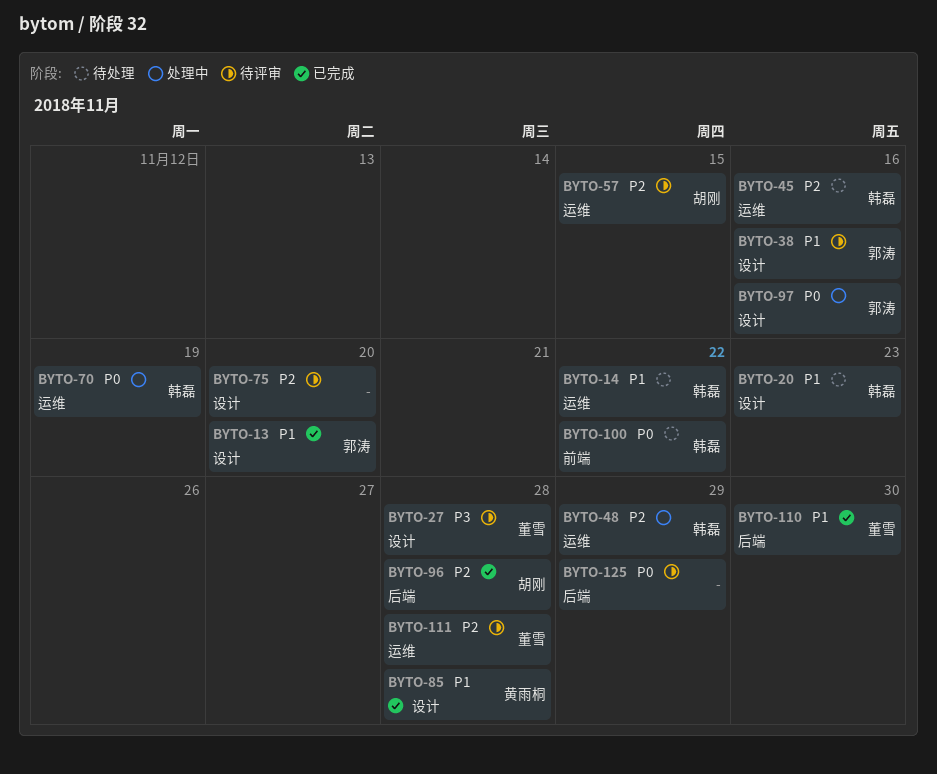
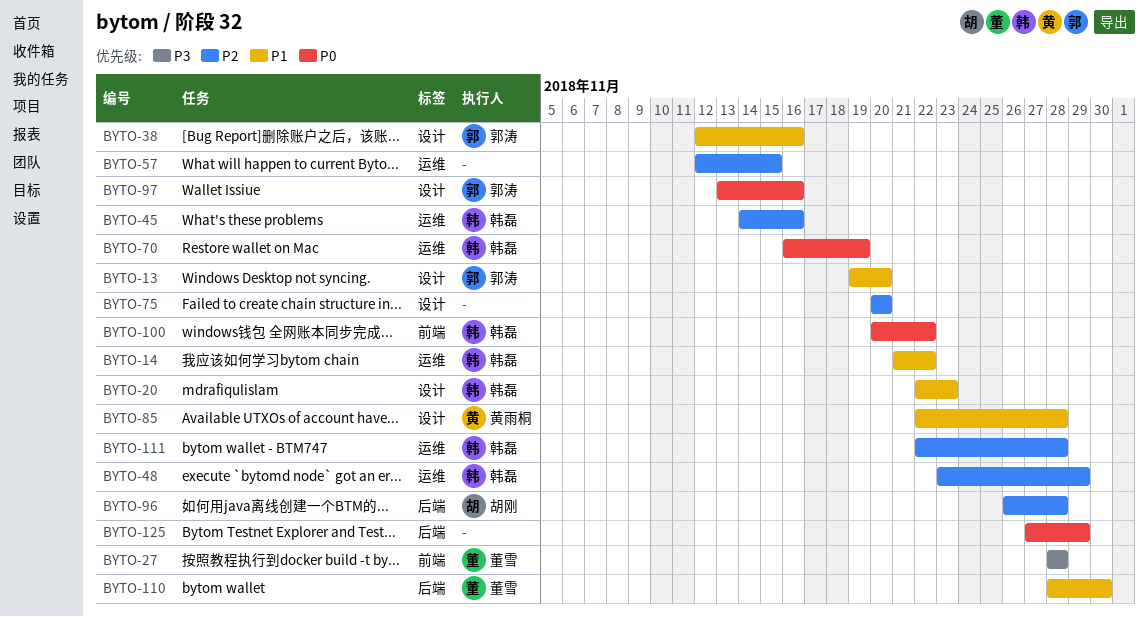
BYTO-27, label: 设计 -> 前端
BYTO-57, owner: 胡刚 -> none
BYTO-111, owner: 董雪 -> 韩磊

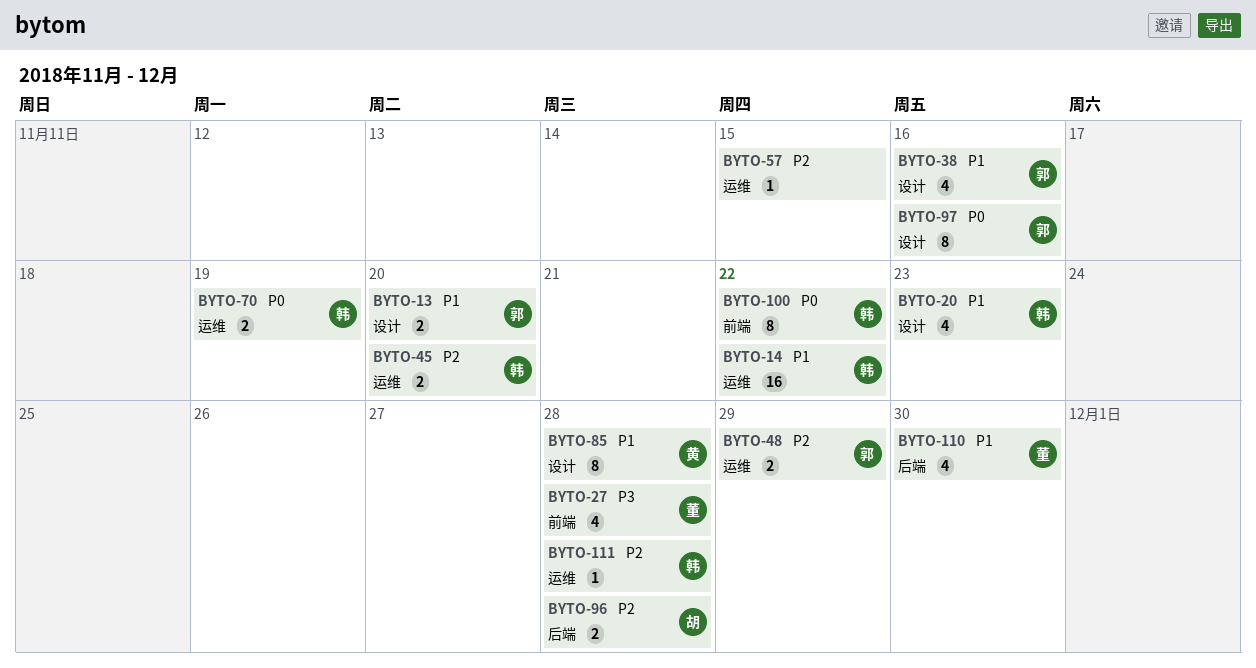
BYTO-45, due: Nov 16 -> Nov 20
BYTO-48, owner: 韩磊 -> 郭涛
BYTO-75: present -> none
BYTO-125: present -> none

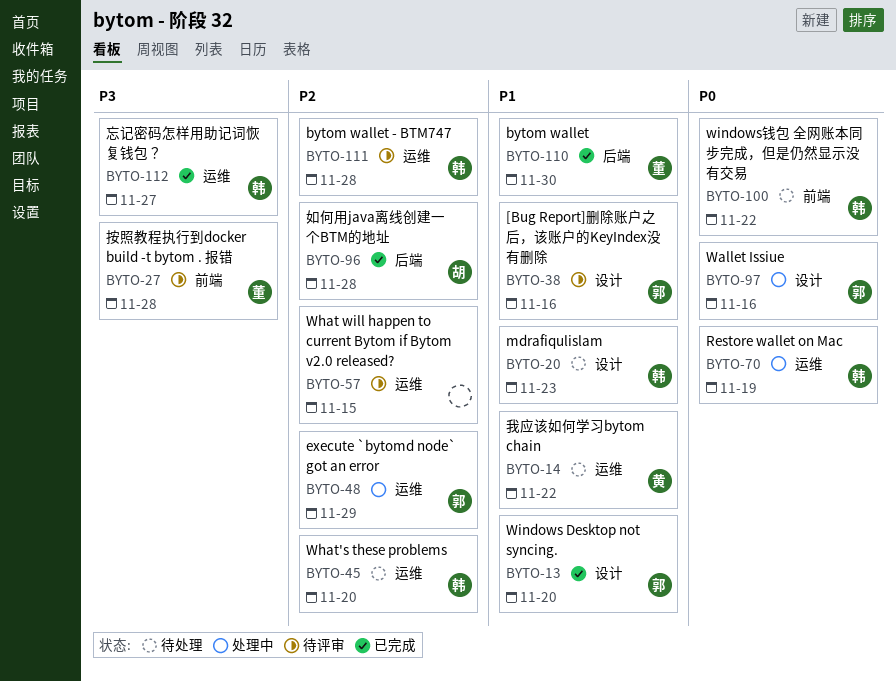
BYTO-14, owner: 韩 -> 黄
BYTO-85: present -> none
BYTO-112: none -> present

